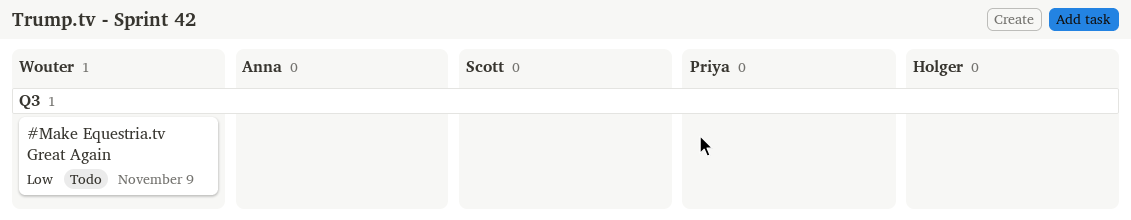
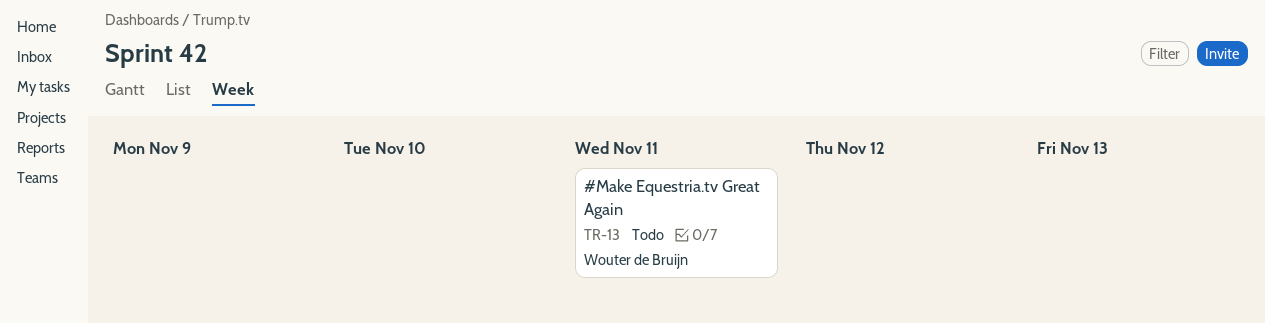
#Make Equestria.tv Great Again, due: Nov 9 -> Nov 11

